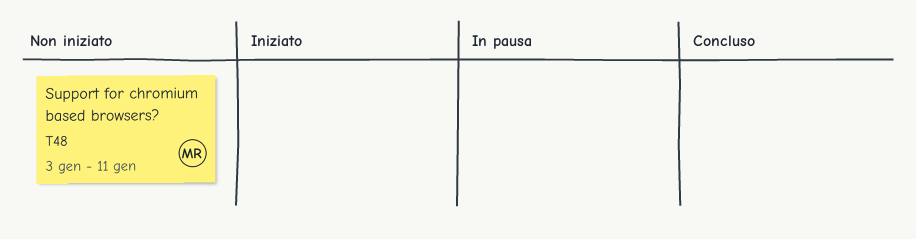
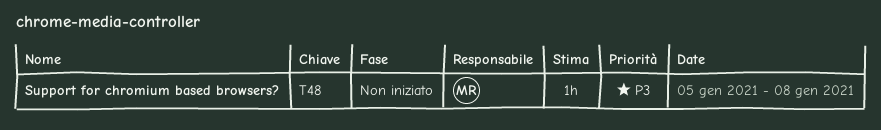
T48, start: Jan 3 -> Jan 5
T48, due: Jan 11 -> Jan 8

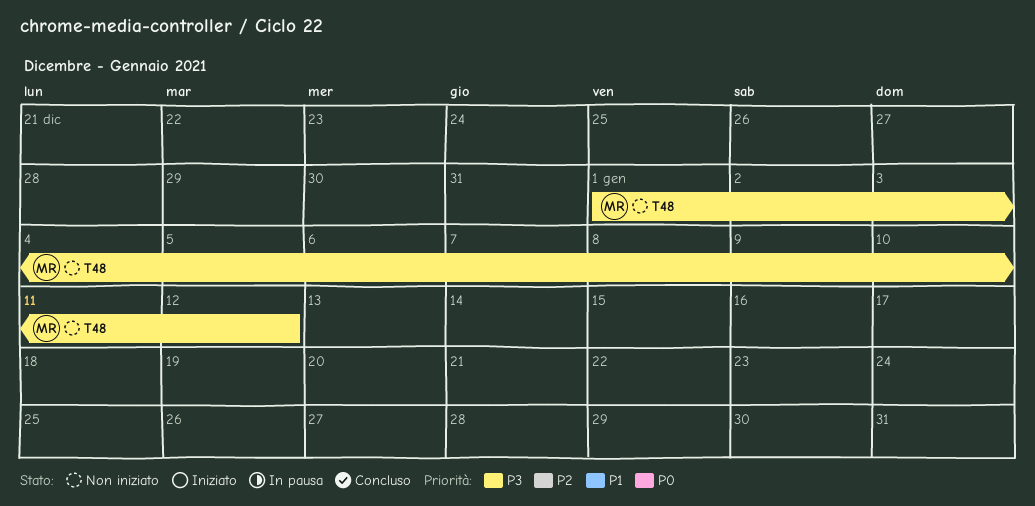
T48, start: Jan 5 -> Jan 1
T48, due: Jan 8 -> Jan 12

